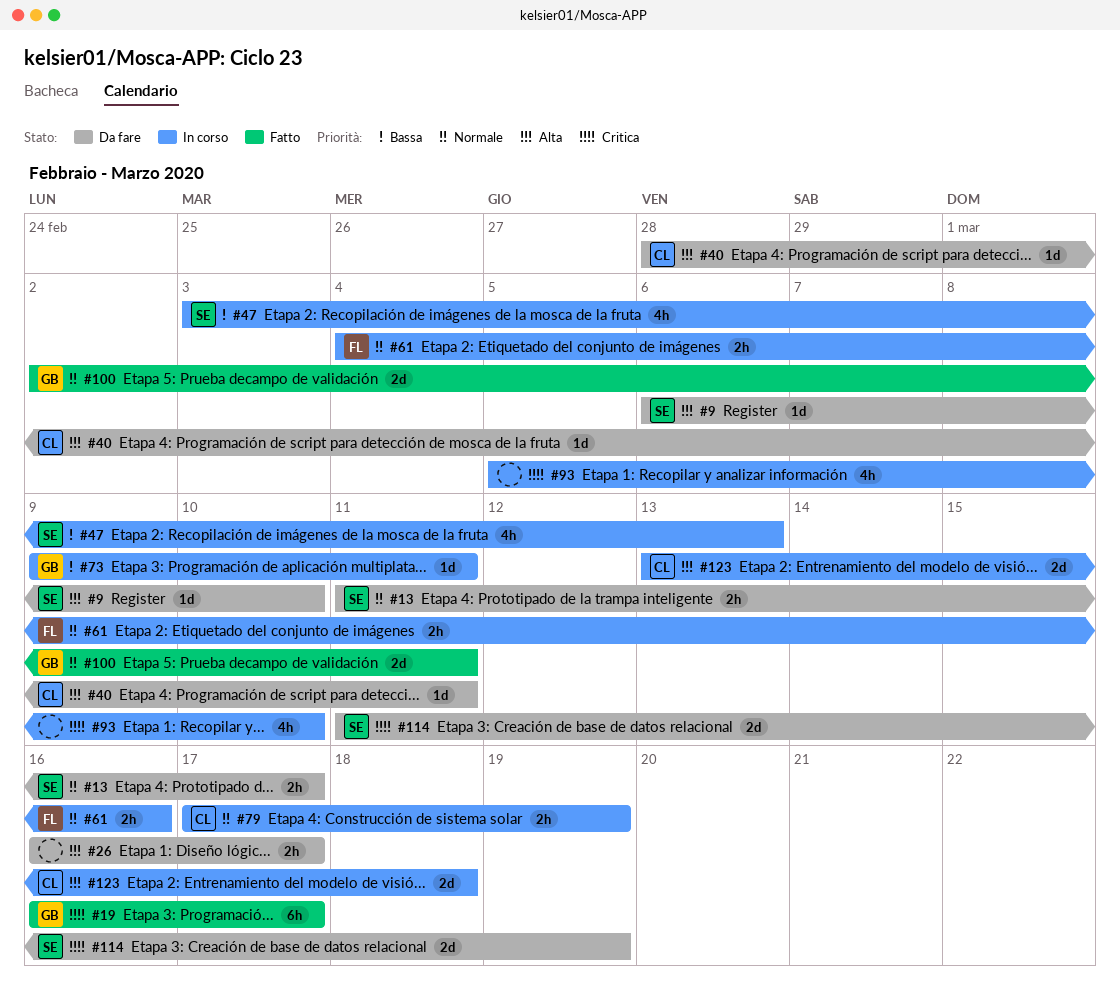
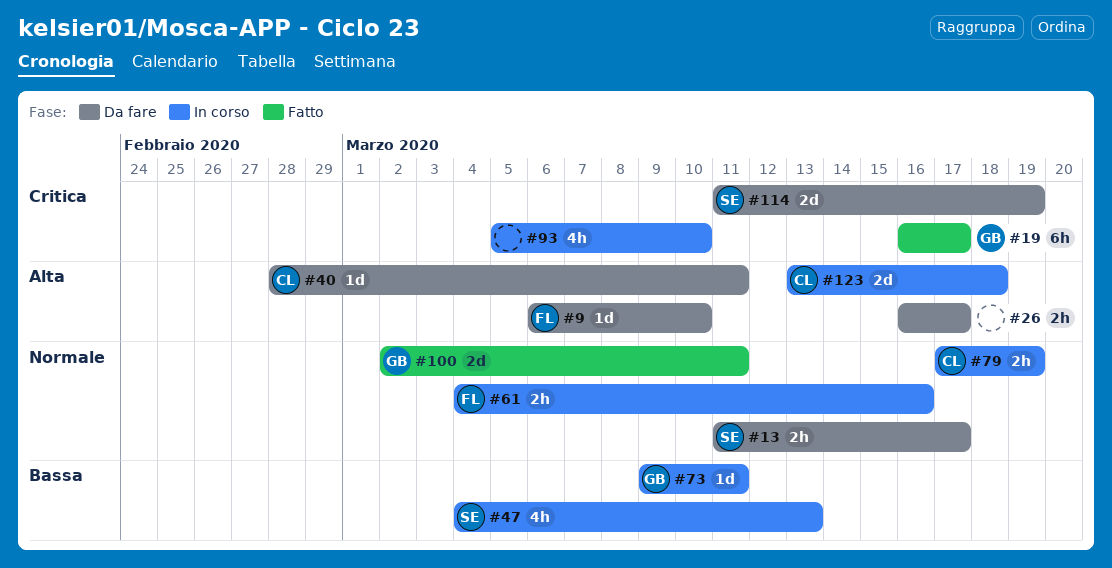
#9, owner: SE -> FL
#47, start: Mar 3 -> Mar 4

